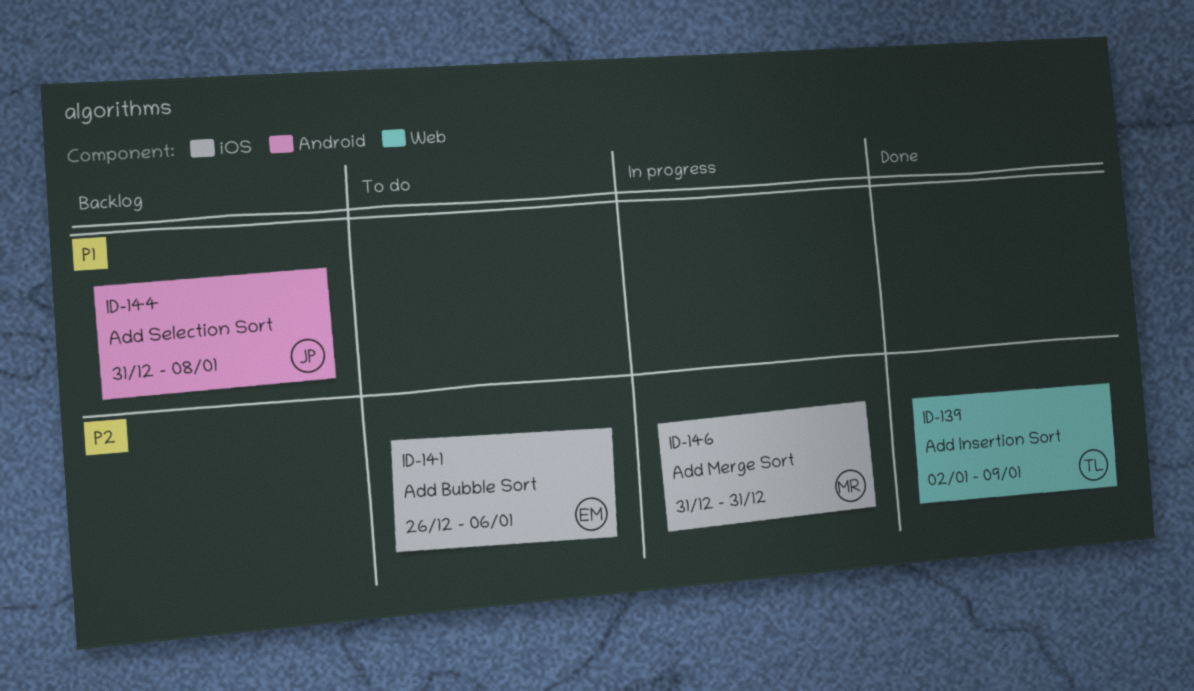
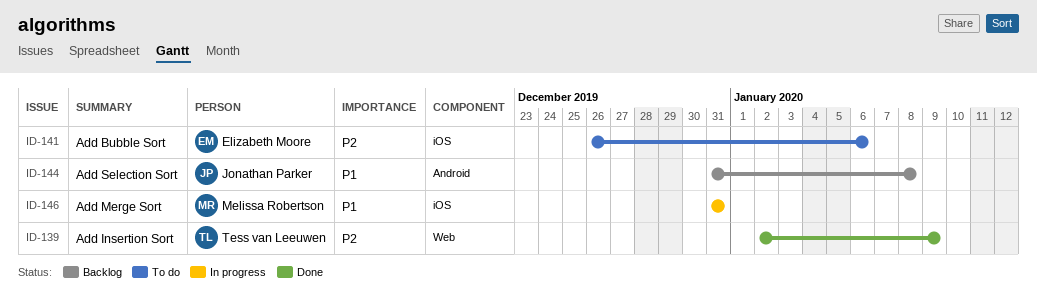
ID-146, priority: P2 -> P1

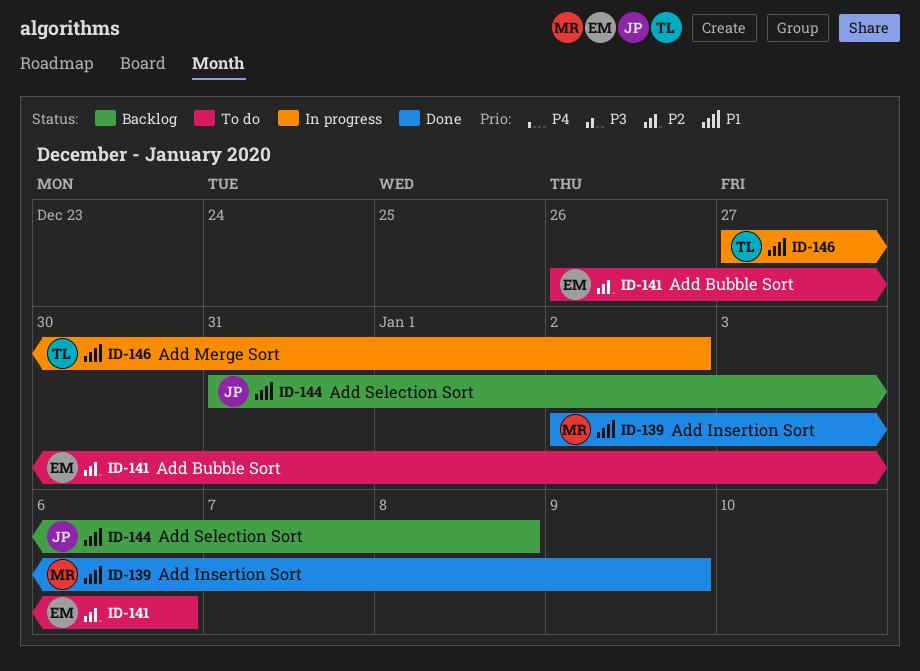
ID-139, owner: Tess van Leeuwen -> Melissa Robertson
ID-139, priority: P2 -> P1
ID-146, owner: Melissa Robertson -> Tess van Leeuwen
ID-146, start: Dec 31 -> Dec 27
ID-146, due: Dec 31 -> Jan 2

